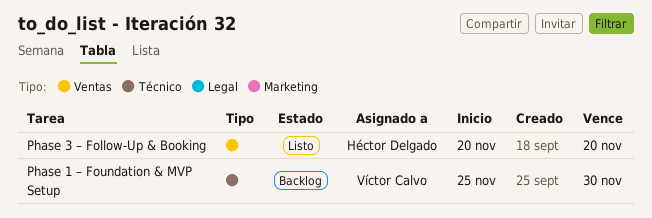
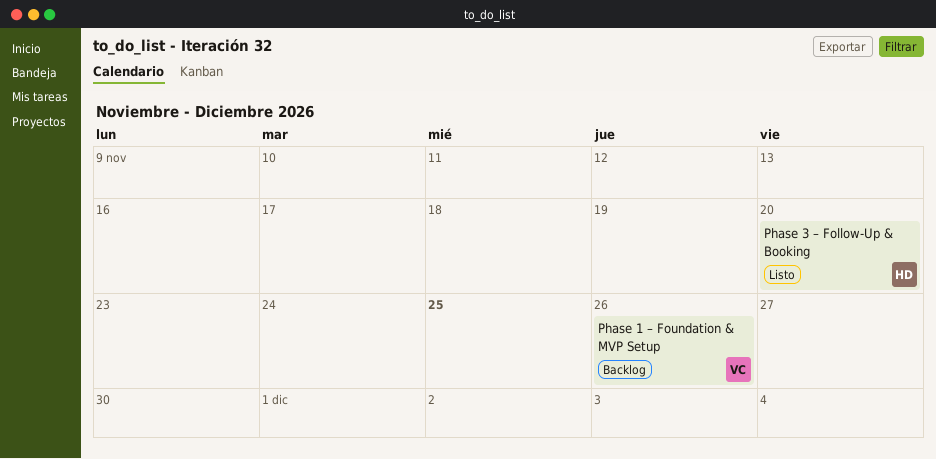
Phase 1 – Foundation & MVP Setup, due: Nov 30 -> Nov 26

